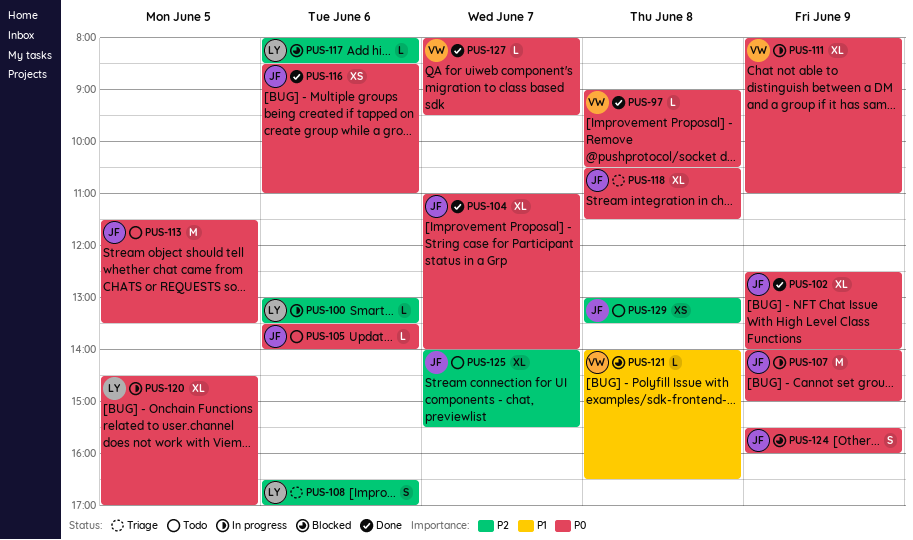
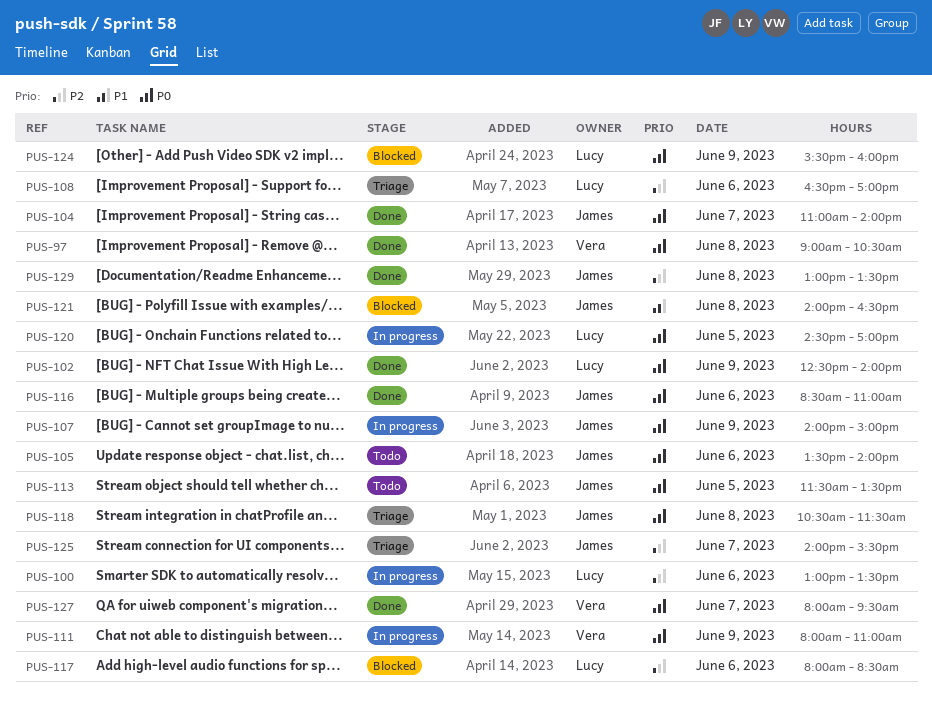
PUS-102, owner: James -> Lucy
PUS-121, owner: Vera -> James
PUS-124, owner: James -> Lucy
PUS-125, status: Todo -> Triage
PUS-129, status: Todo -> Done

